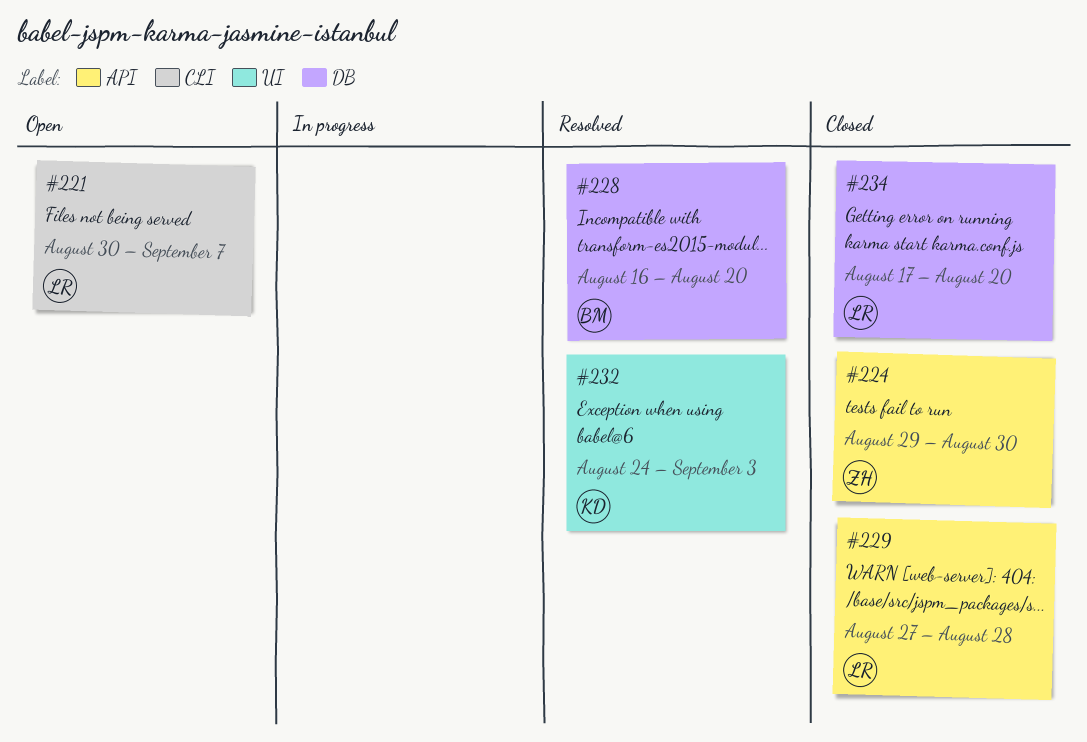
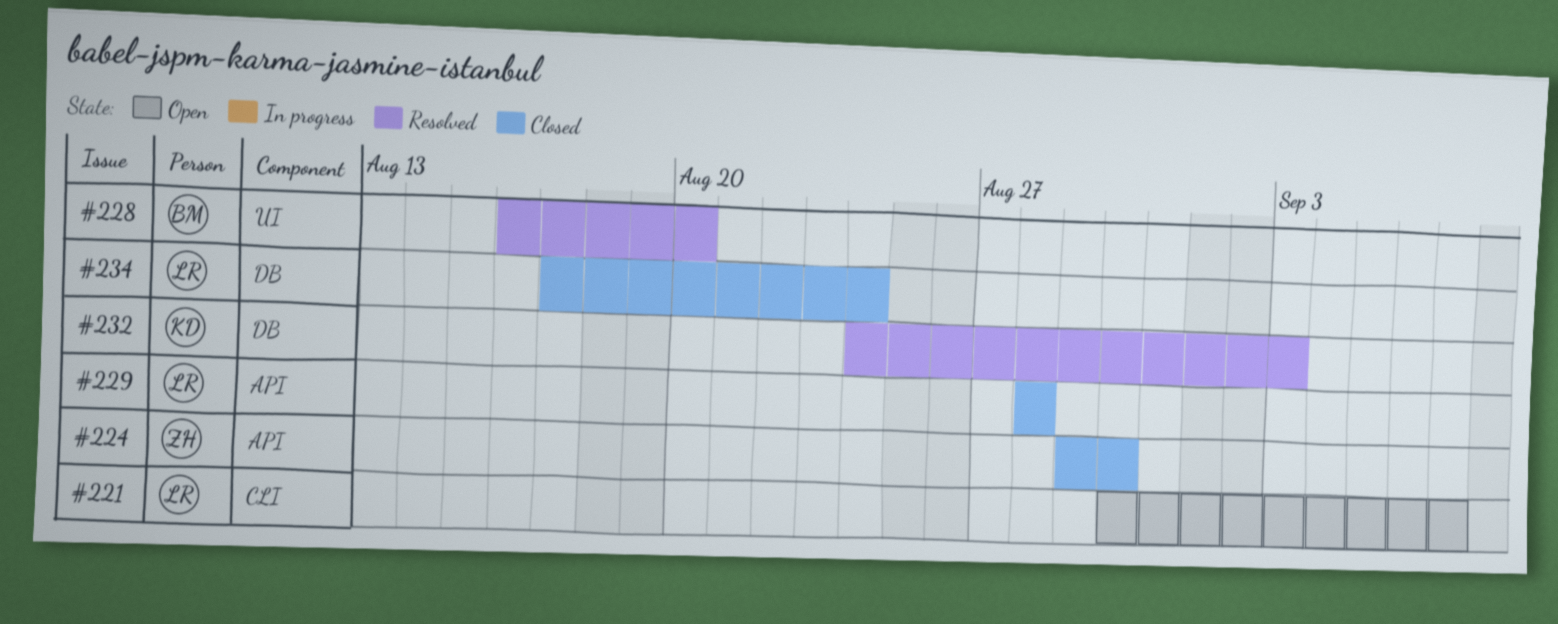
#228, label: DB -> UI
#229, start: Aug 27 -> Aug 28
#232, label: UI -> DB
#234, due: Aug 20 -> Aug 24

